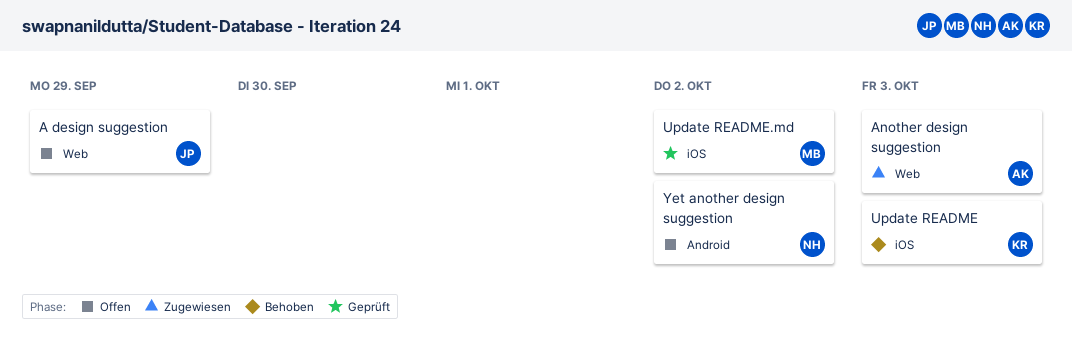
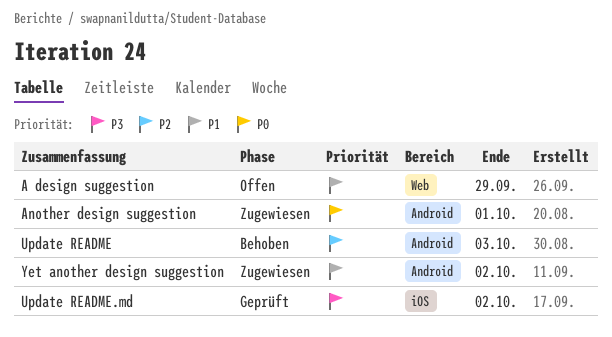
Another design suggestion, label: Web -> Android
Another design suggestion, due: Oct 3 -> Oct 1
Update README, label: iOS -> Android
Yet another design suggestion, status: Offen -> Zugewiesen

